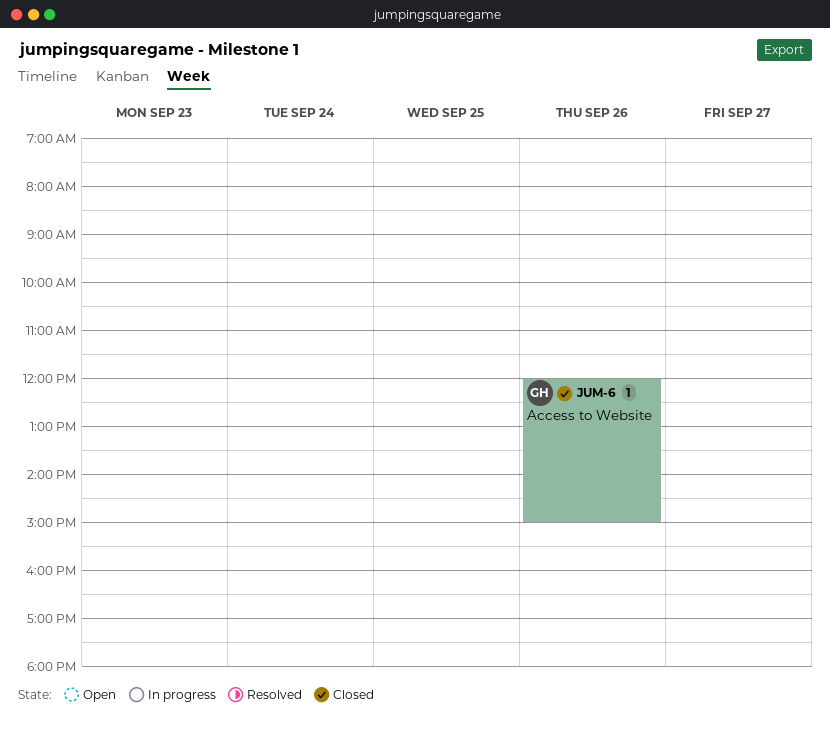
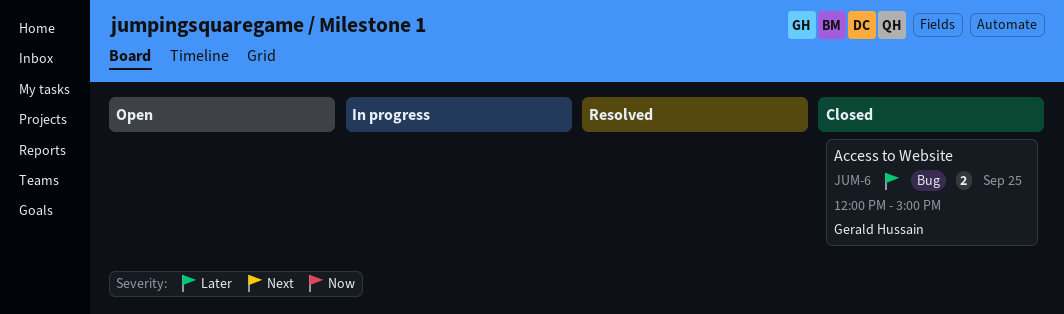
JUM-6, estimate: 1 -> 2
JUM-6, day: Sep 26 -> Sep 25

